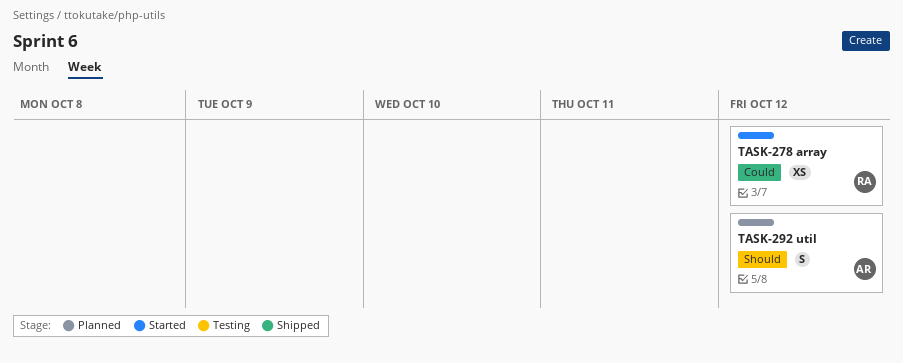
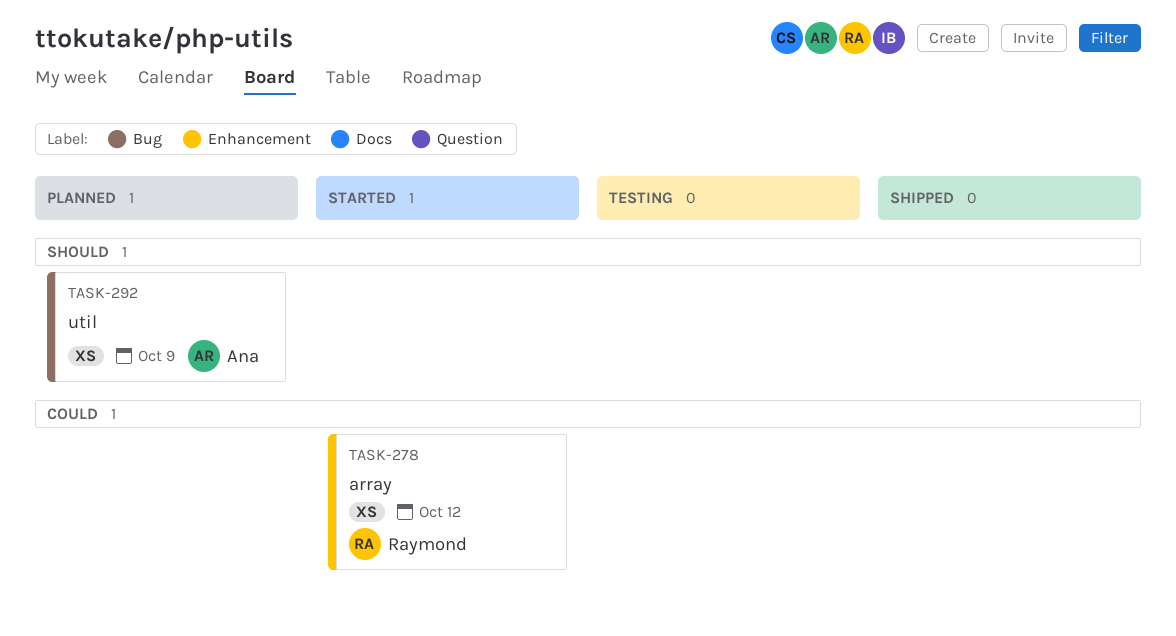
TASK-292, estimate: S -> XS
TASK-292, due: Oct 12 -> Oct 9

